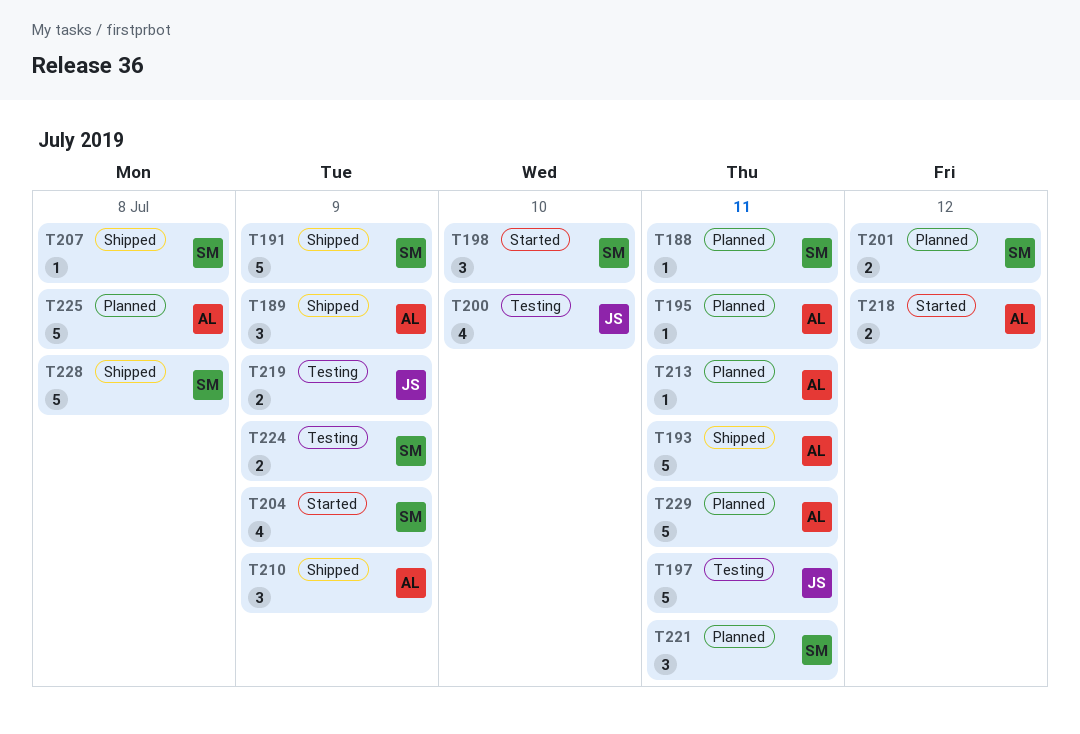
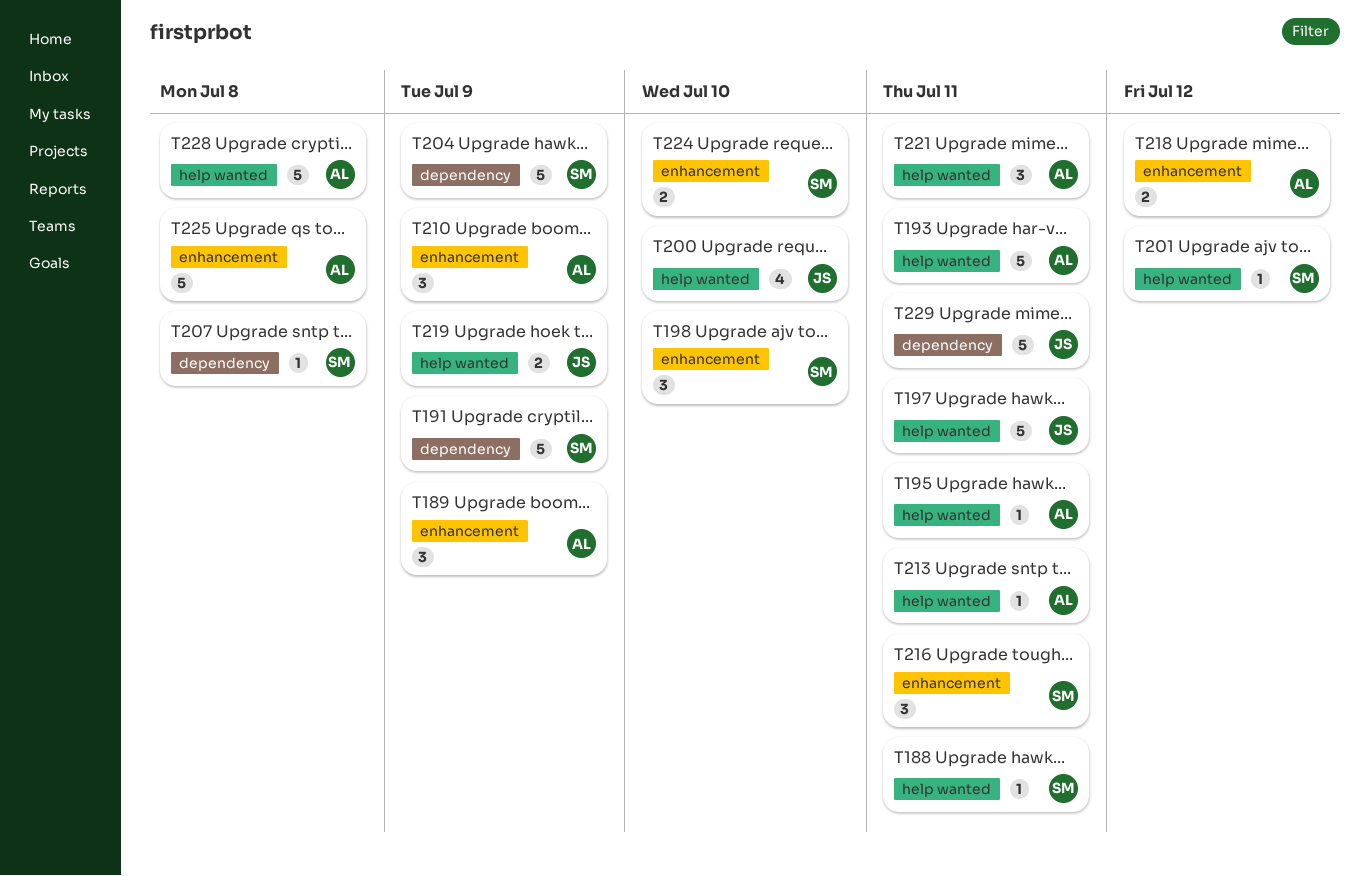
T201, estimate: 2 -> 1
T204, estimate: 4 -> 5
T216: none -> present
T221, owner: SM -> AL
T224, due: Jul 9 -> Jul 10
T228, owner: SM -> AL
T229, owner: AL -> JS

